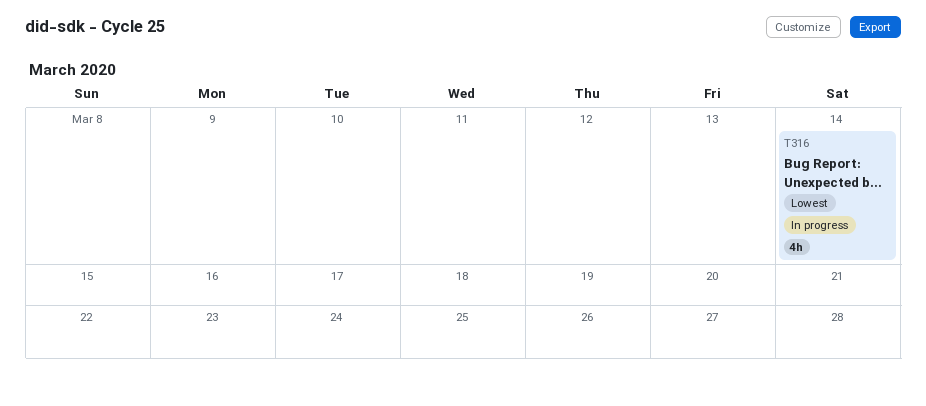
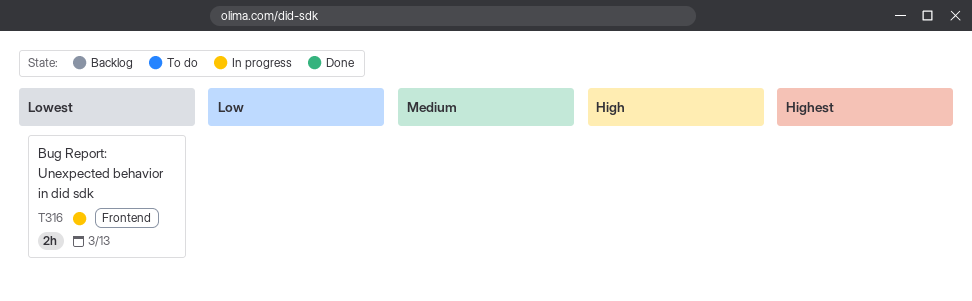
T316, estimate: 4h -> 2h
T316, due: Mar 14 -> Mar 13

